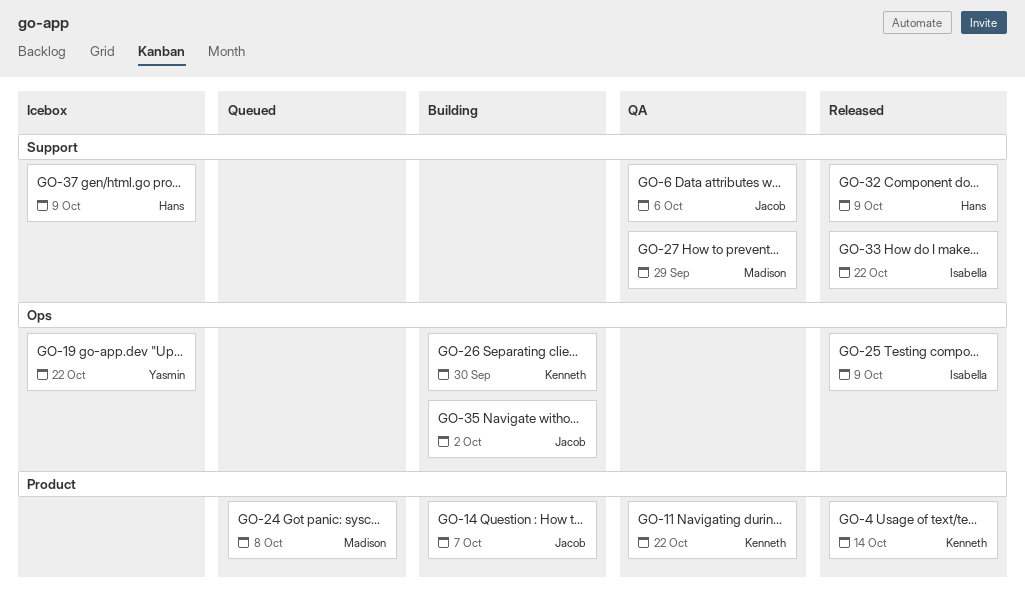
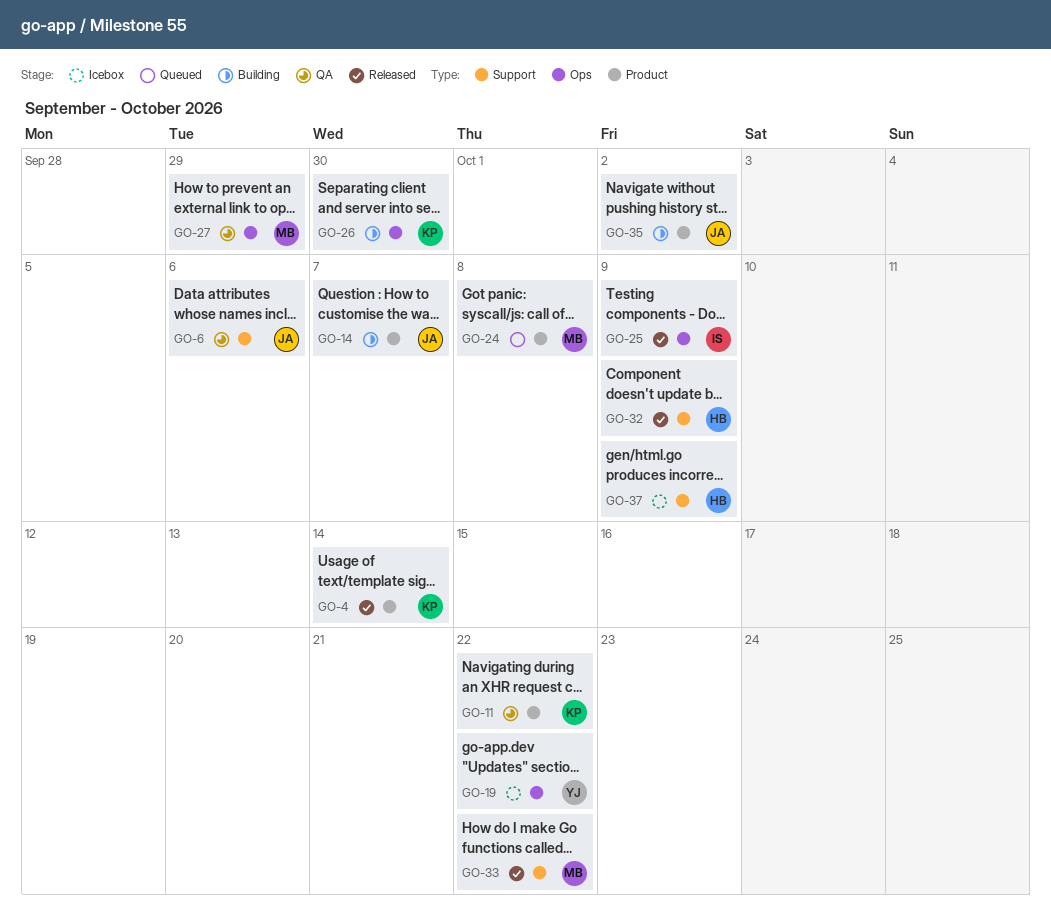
GO-27, label: Support -> Ops
GO-33, owner: Isabella -> Madison
GO-35, label: Ops -> Product

